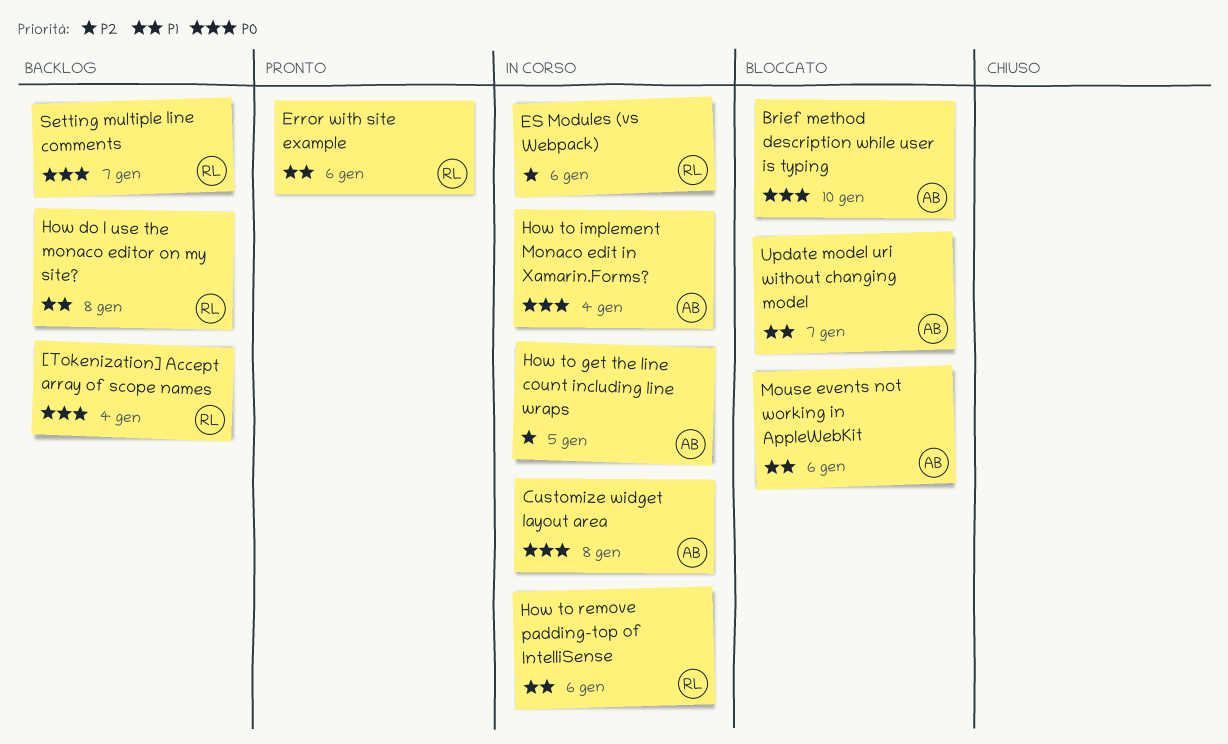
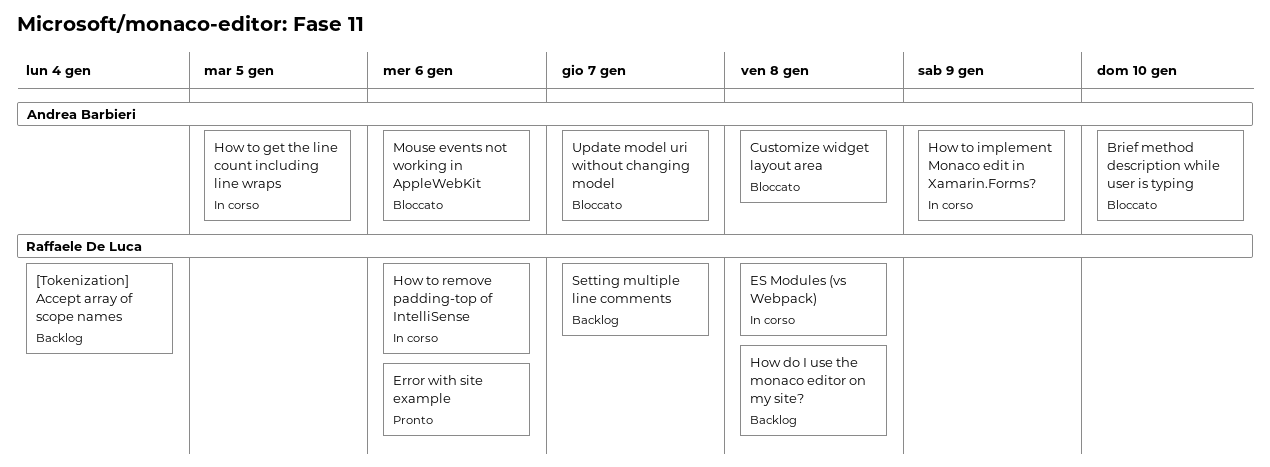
Customize widget layout area, status: In corso -> Bloccato
ES Modules (vs Webpack), due: Jan 6 -> Jan 8
How to implement Monaco edit in Xamarin.Forms?, due: Jan 4 -> Jan 9

